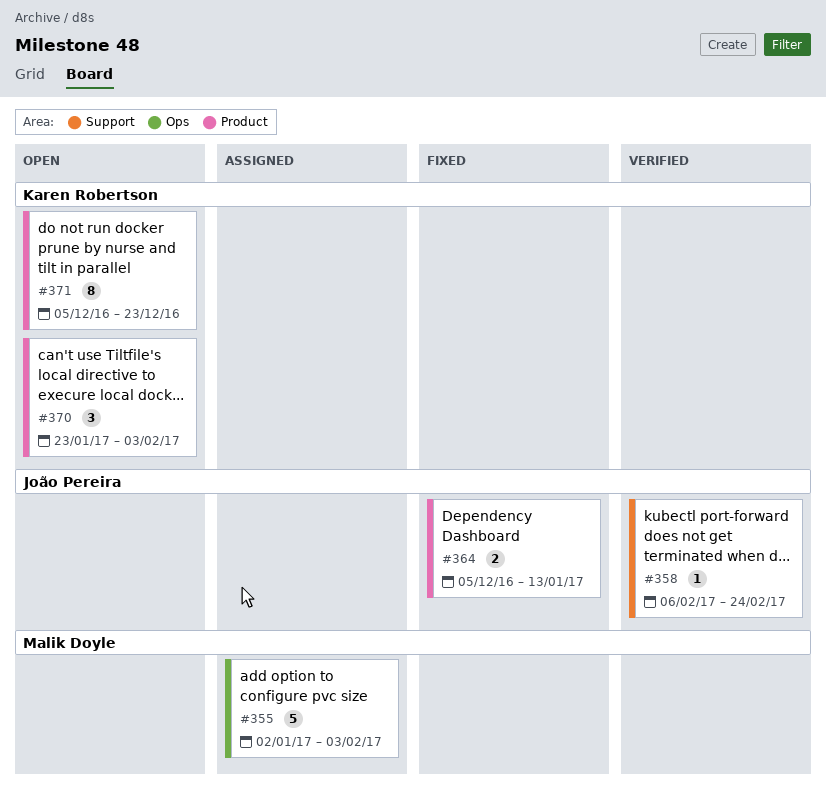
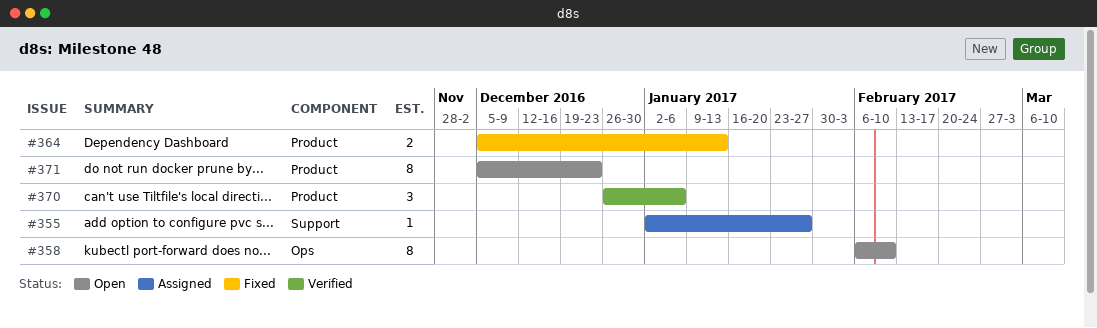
#355, label: Ops -> Support
#355, estimate: 5 -> 1
#355, due: Feb 3 -> Jan 27
#358, status: Verified -> Open
#358, label: Support -> Ops
#358, estimate: 1 -> 8
#358, due: Feb 24 -> Feb 10
#370, status: Open -> Verified
#370, start: Jan 23 -> Dec 26
#370, due: Feb 3 -> Jan 6

